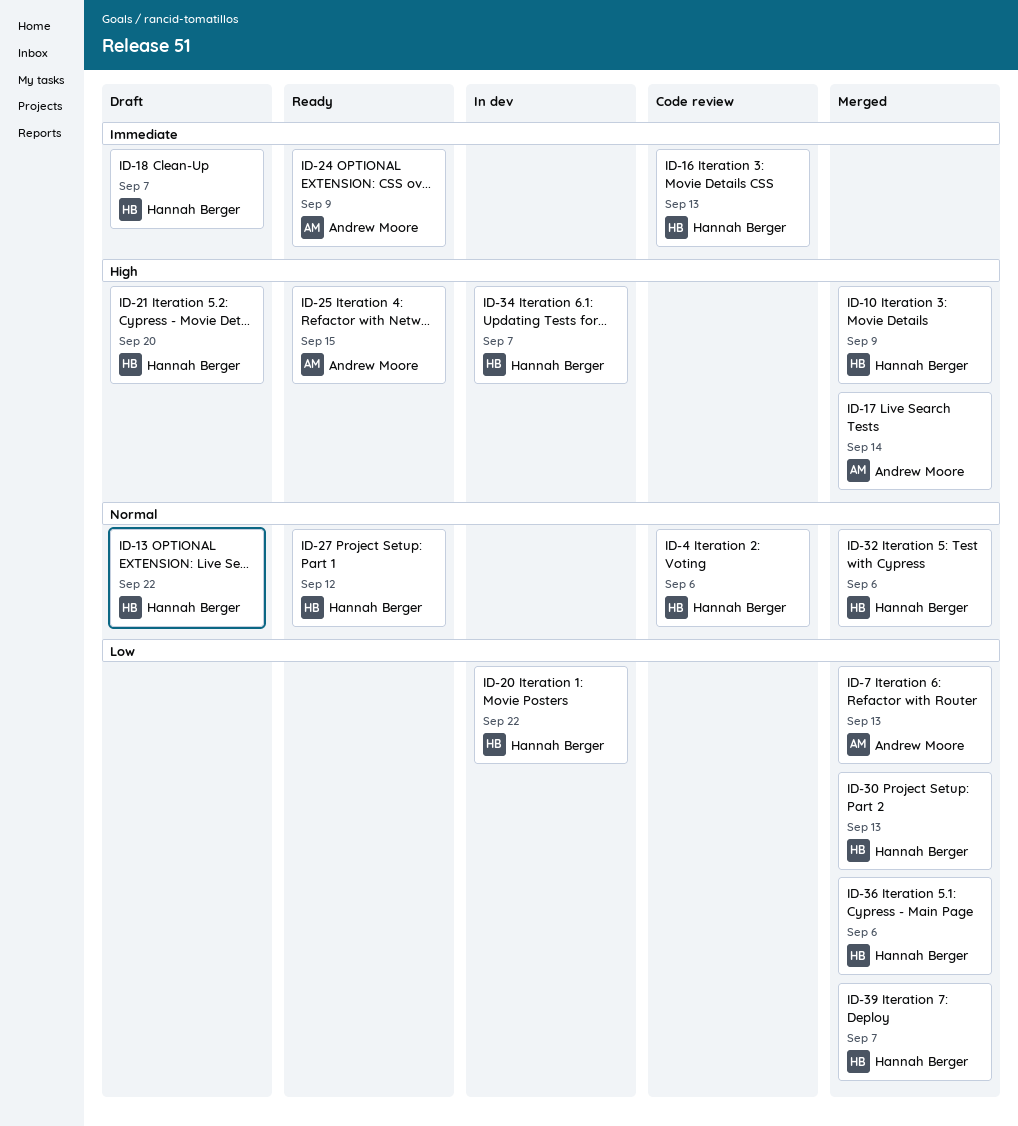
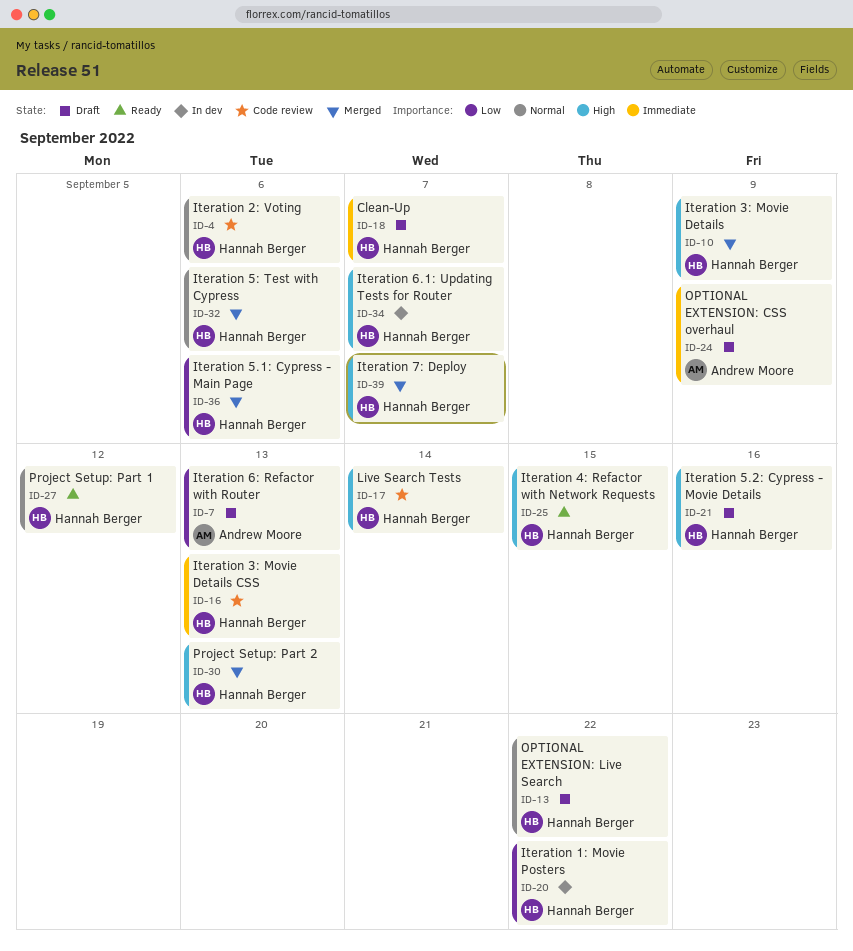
ID-7, status: Merged -> Draft
ID-17, status: Merged -> Code review
ID-17, owner: Andrew Moore -> Hannah Berger
ID-21, due: Sep 20 -> Sep 16
ID-24, status: Ready -> Draft
ID-25, owner: Andrew Moore -> Hannah Berger
ID-30, priority: Low -> High
ID-39, priority: Low -> High

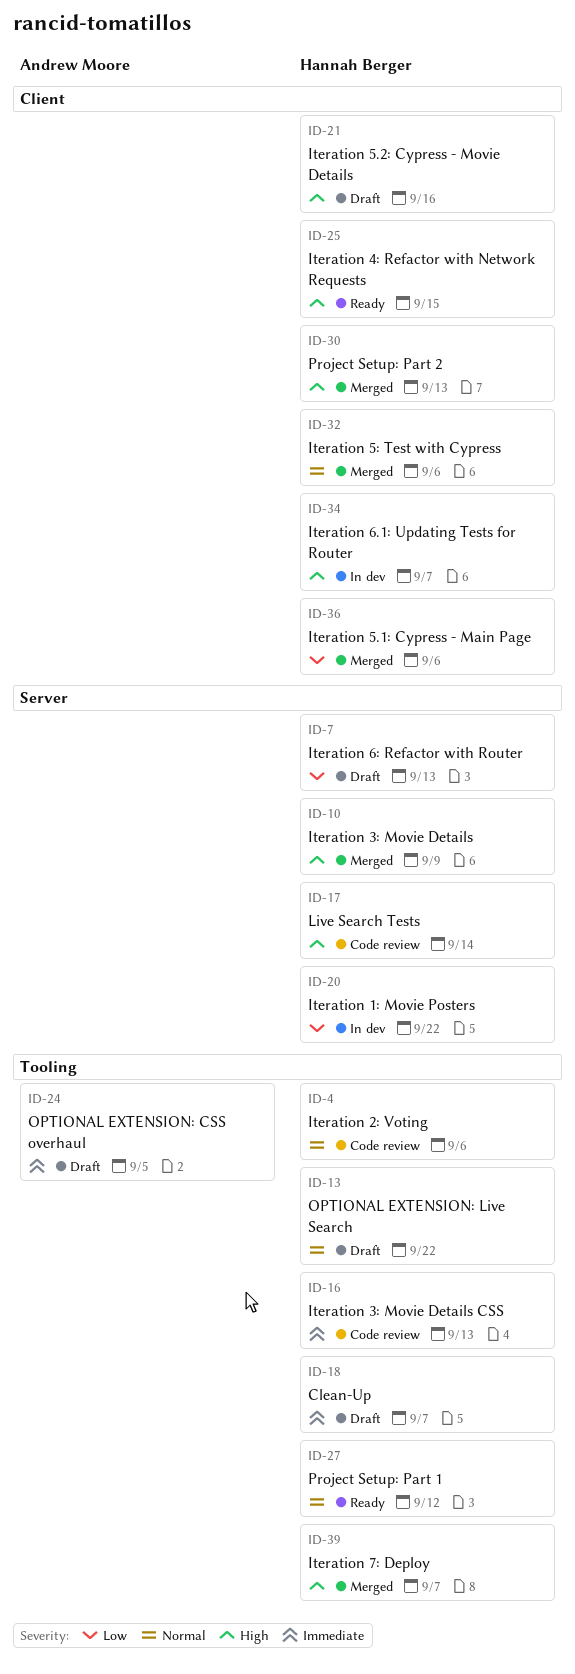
ID-7, owner: Andrew Moore -> Hannah Berger
ID-24, due: Sep 9 -> Sep 5

